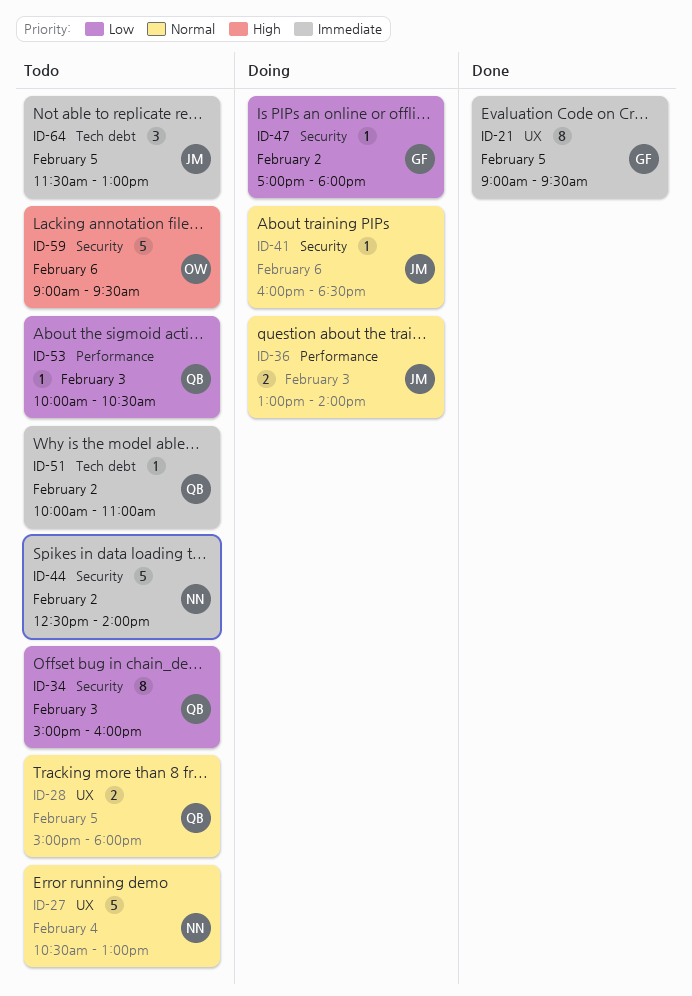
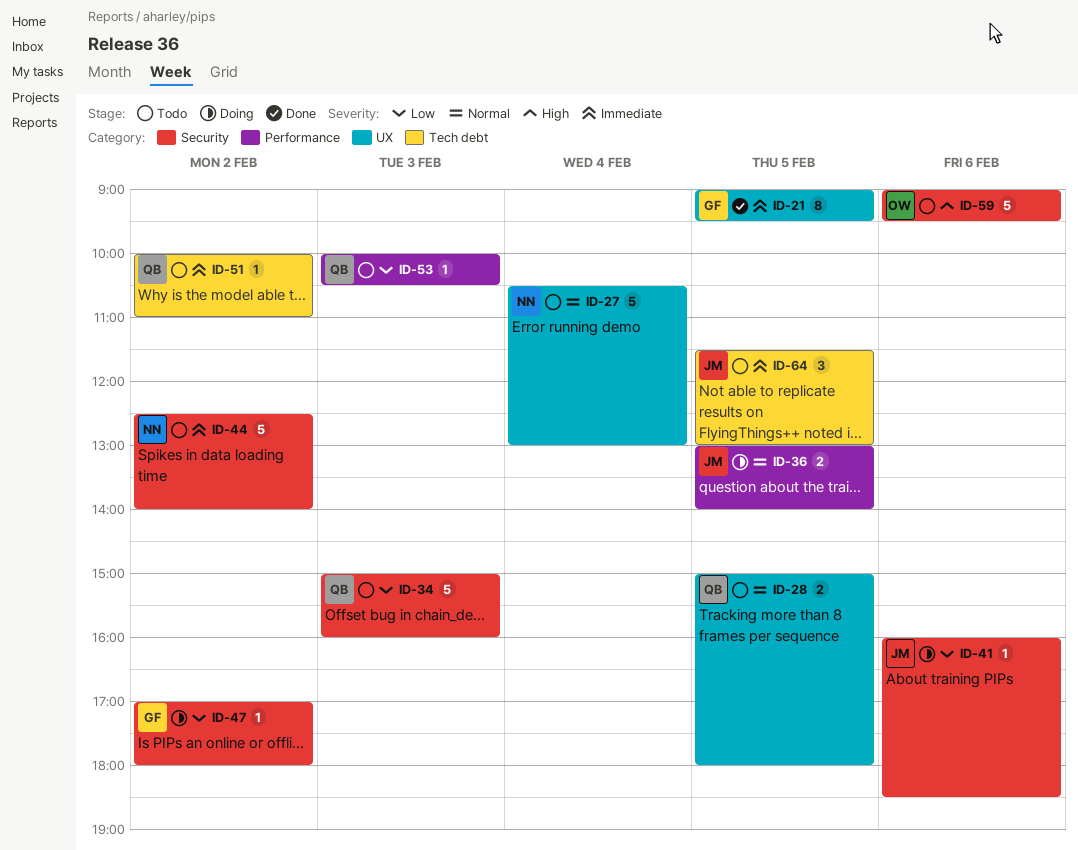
ID-34, estimate: 8 -> 5
ID-36, day: Feb 3 -> Feb 5
ID-41, priority: Normal -> Low

